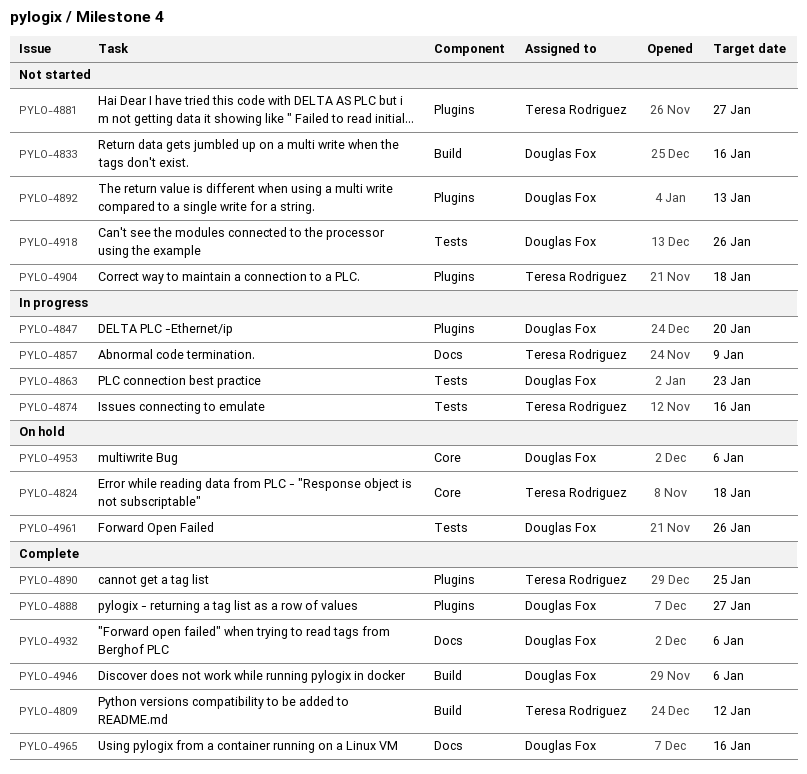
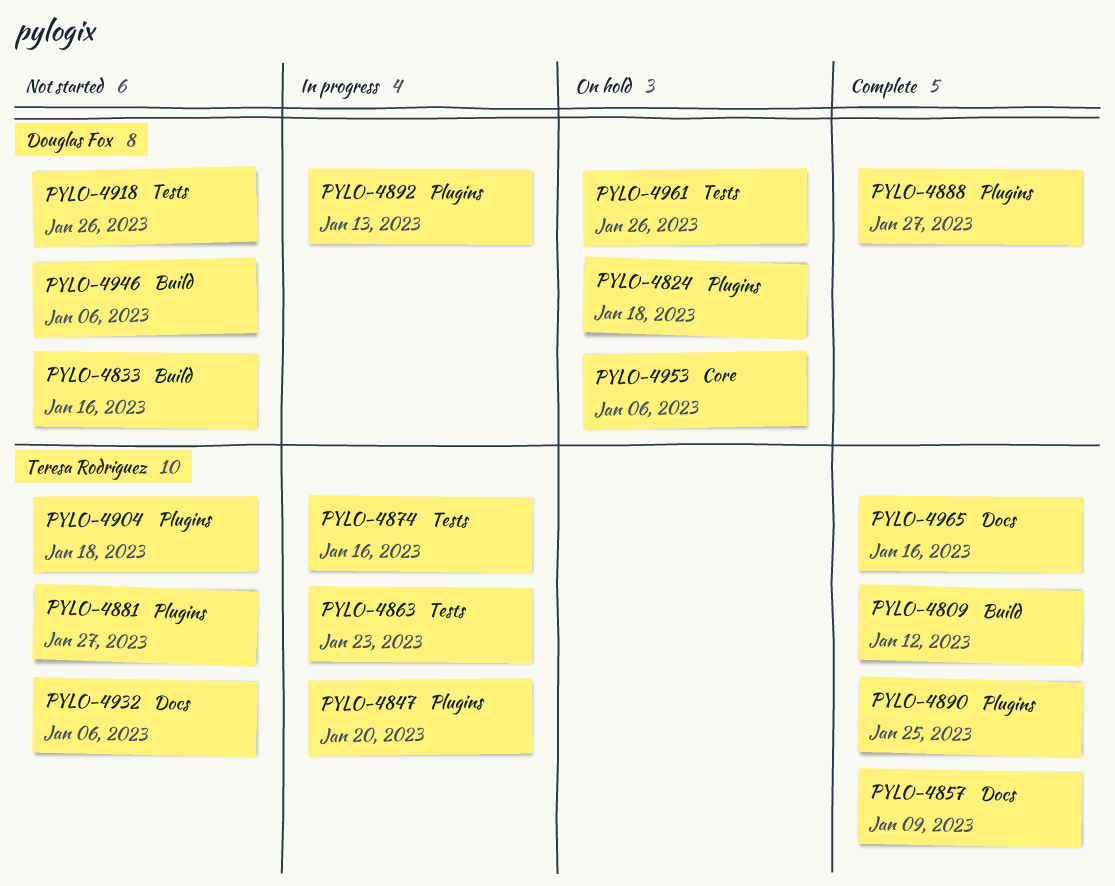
PYLO-4824, owner: Teresa Rodriguez -> Douglas Fox
PYLO-4824, label: Core -> Plugins
PYLO-4847, owner: Douglas Fox -> Teresa Rodriguez
PYLO-4857, status: In progress -> Complete
PYLO-4863, owner: Douglas Fox -> Teresa Rodriguez
PYLO-4892, status: Not started -> In progress
PYLO-4932, status: Complete -> Not started
PYLO-4932, owner: Douglas Fox -> Teresa Rodriguez
PYLO-4946, status: Complete -> Not started
PYLO-4965, owner: Douglas Fox -> Teresa Rodriguez

